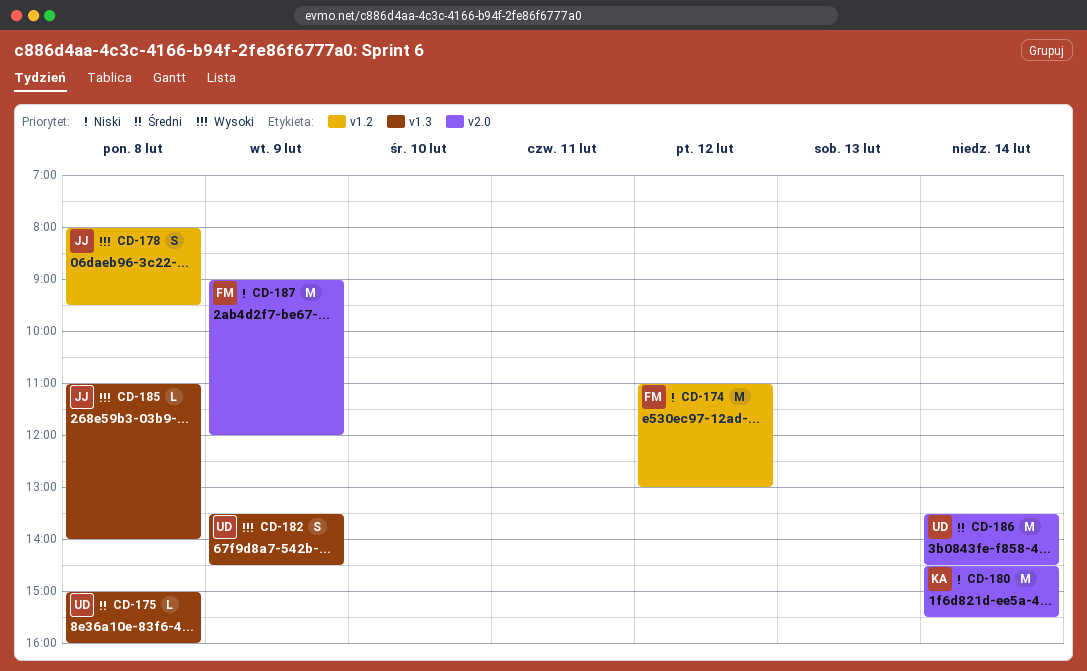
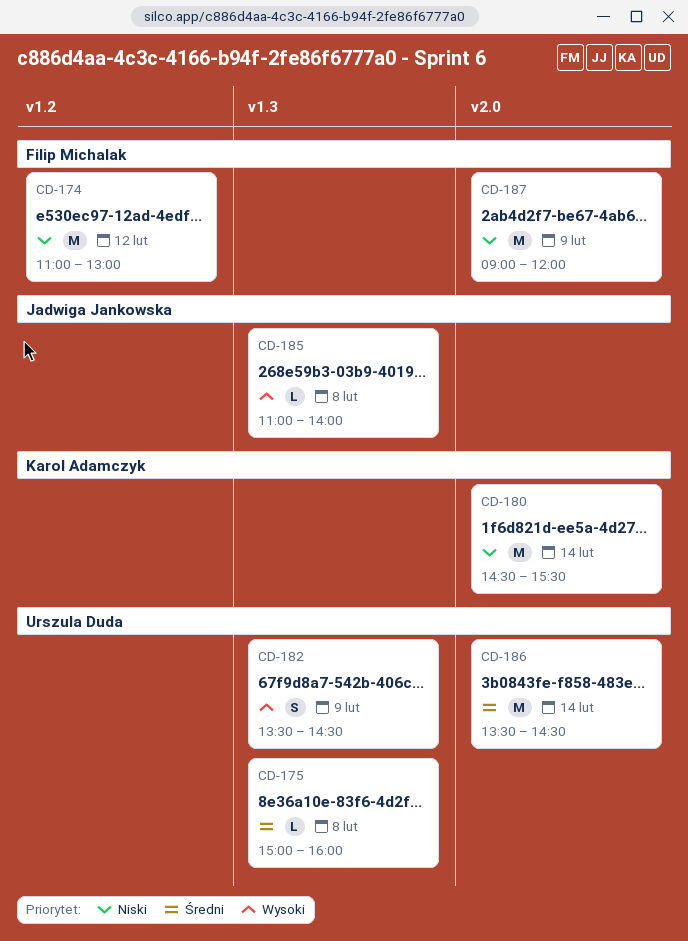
CD-178: present -> none

